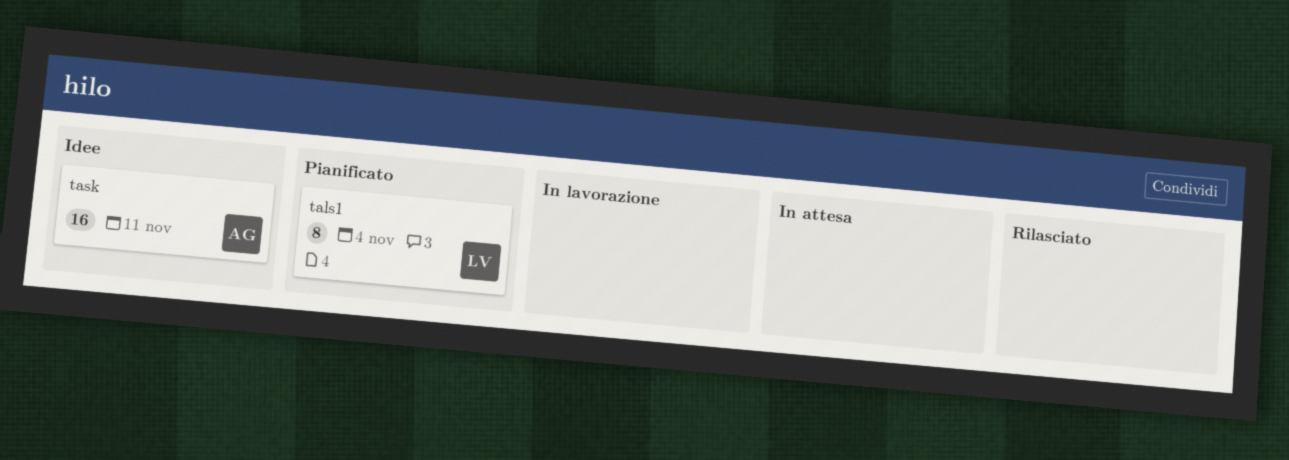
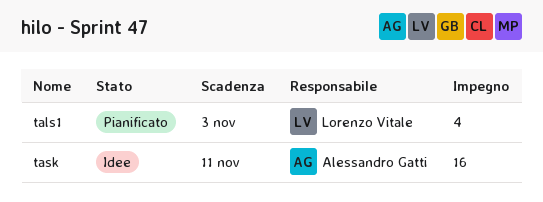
tals1, estimate: 8 -> 4
tals1, due: Nov 4 -> Nov 3

